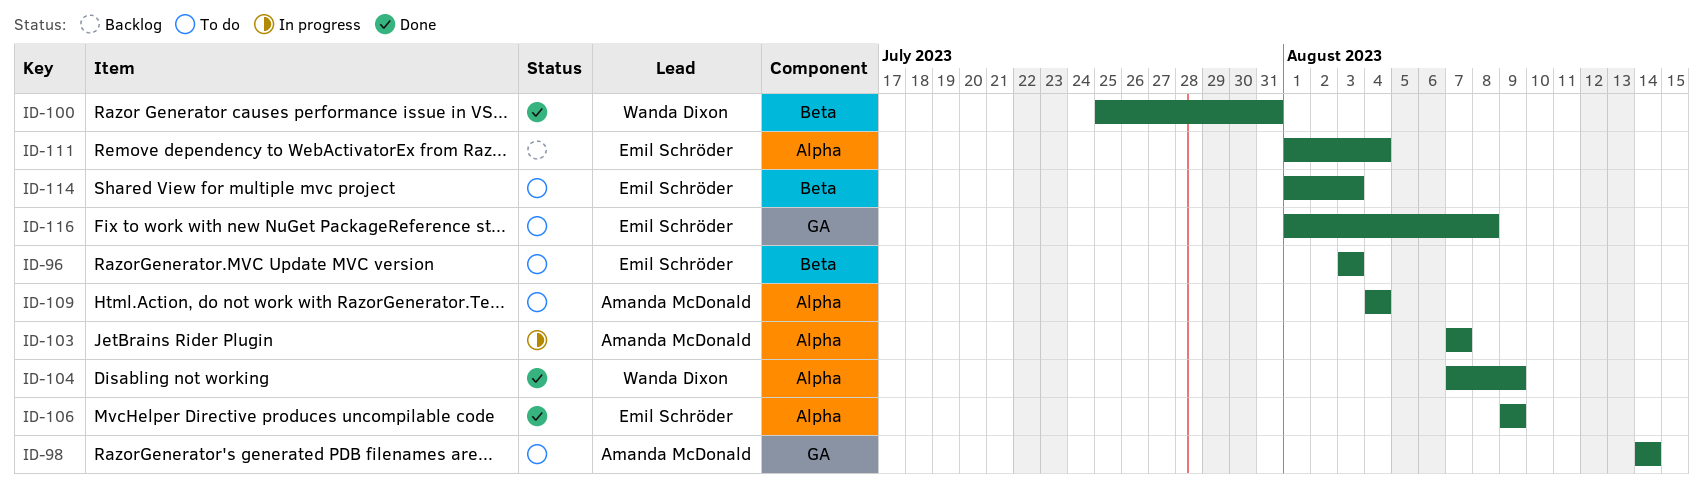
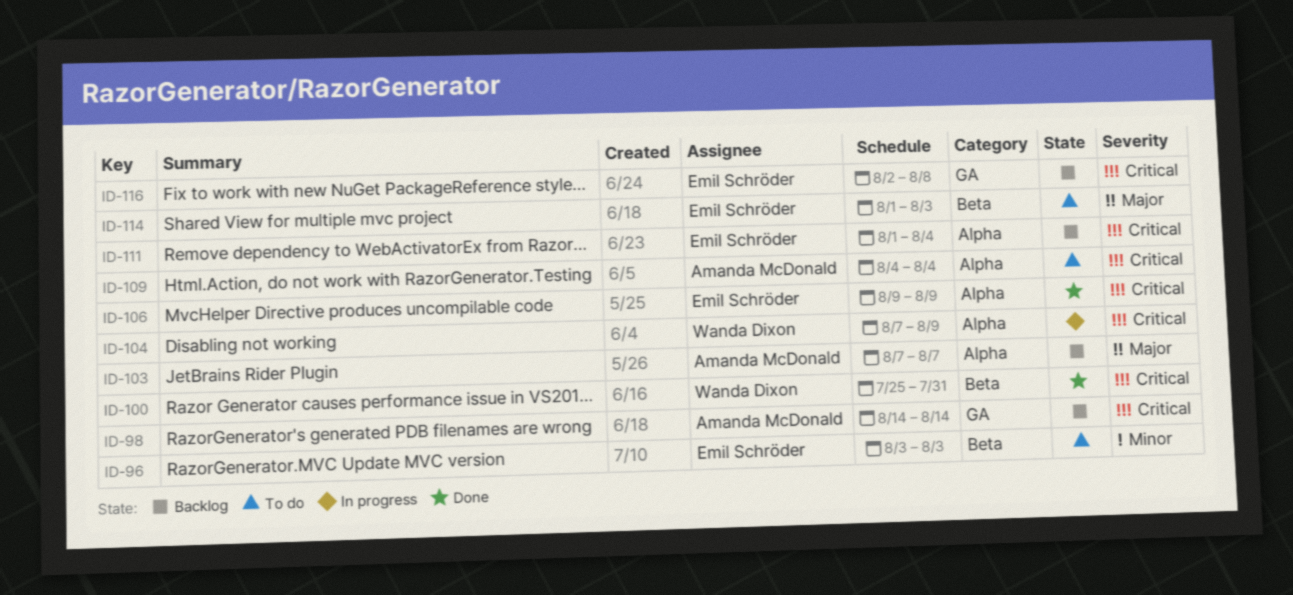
ID-98, status: To do -> Backlog
ID-103, status: In progress -> Backlog
ID-104, status: Done -> In progress
ID-116, status: To do -> Backlog
ID-116, start: Aug 1 -> Aug 2

